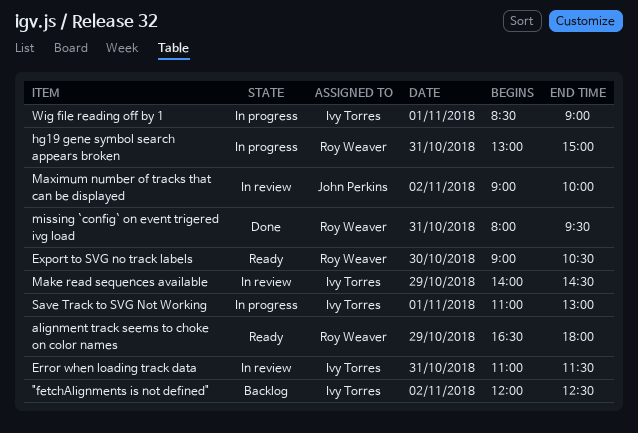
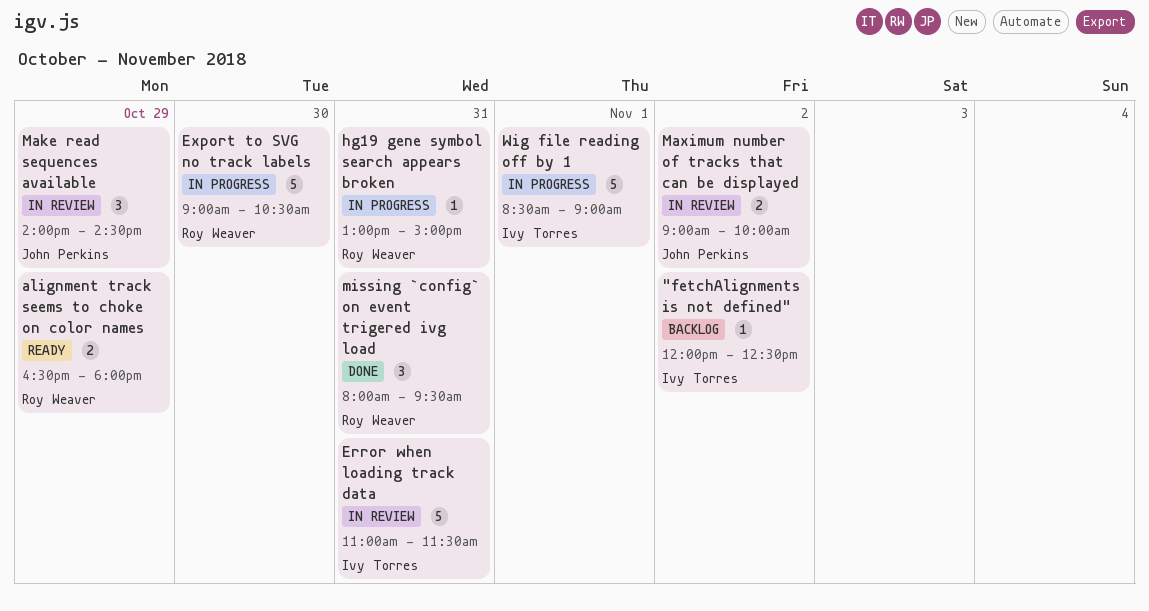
Export to SVG no track labels, status: Ready -> In progress
Make read sequences available, owner: Ivy Torres -> John Perkins
Save Track to SVG Not Working: present -> none

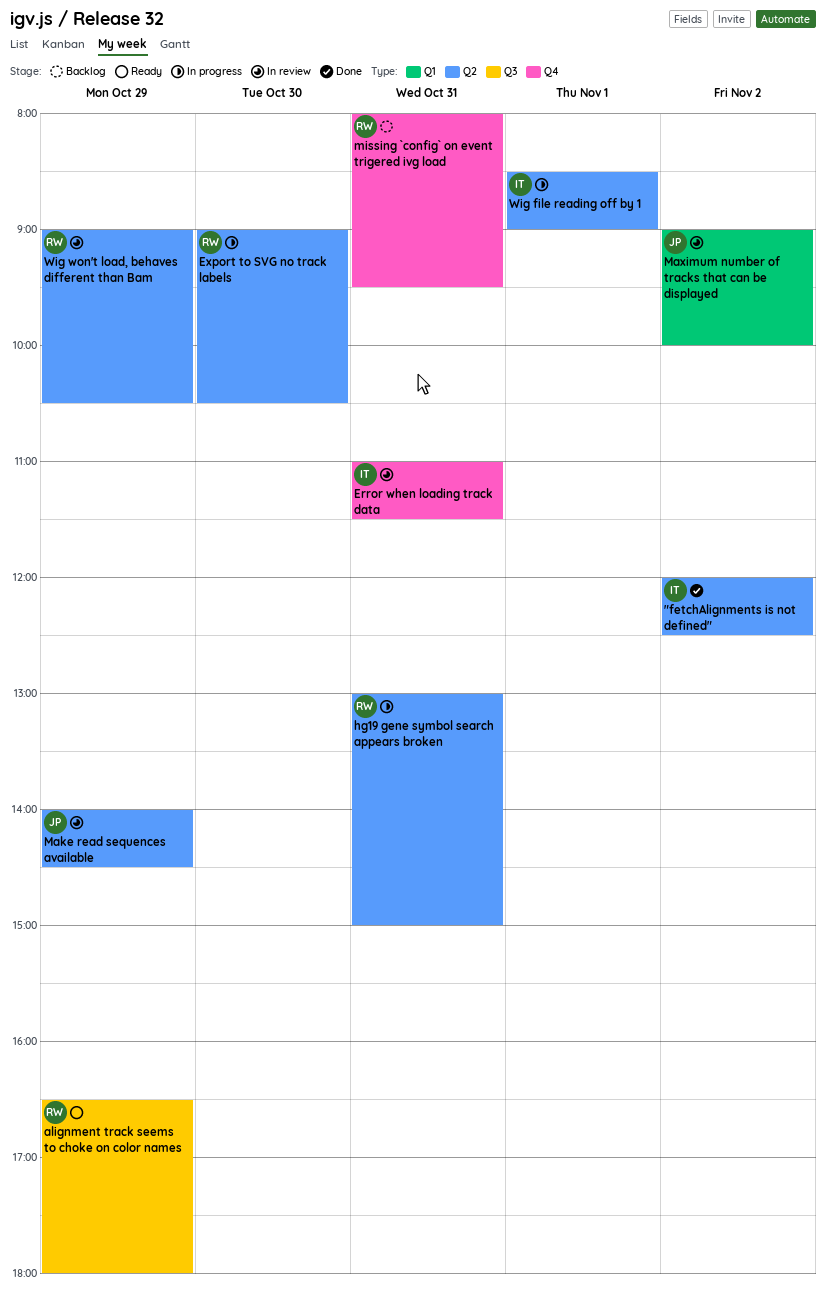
"fetchAlignments is not defined", status: Backlog -> Done
missing `config` on event trigered ivg load, status: Done -> Backlog
Wig won't load, behaves different than Bam: none -> present

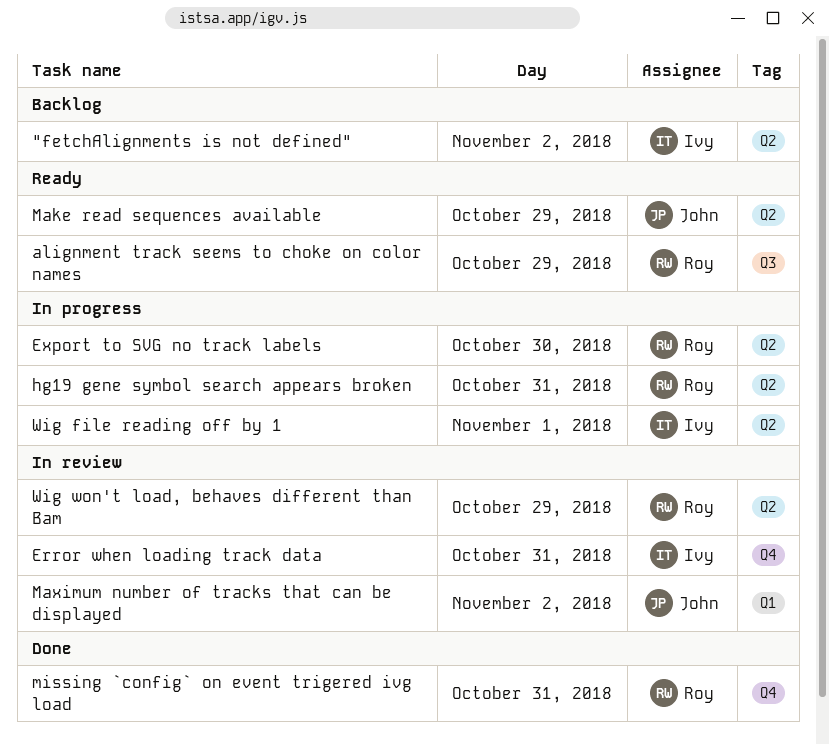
"fetchAlignments is not defined", status: Done -> Backlog
Make read sequences available, status: In review -> Ready
missing `config` on event trigered ivg load, status: Backlog -> Done

